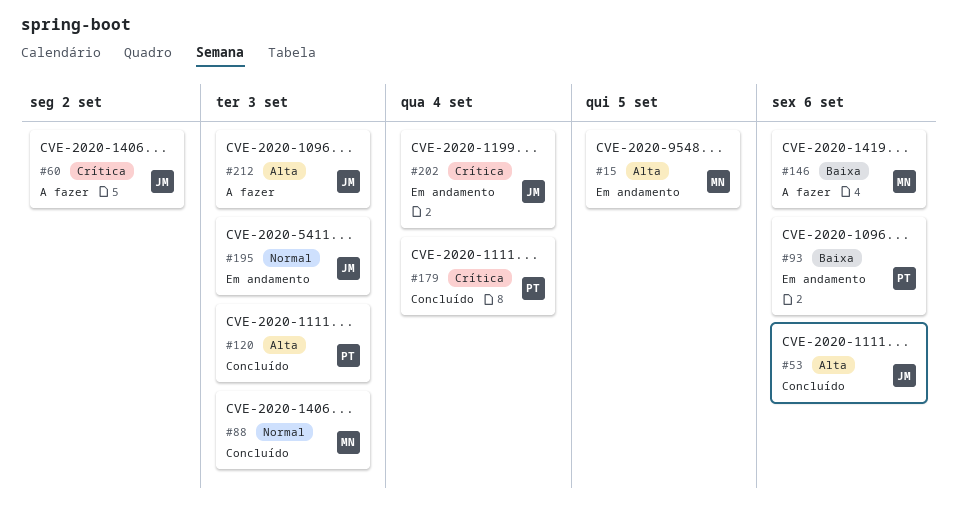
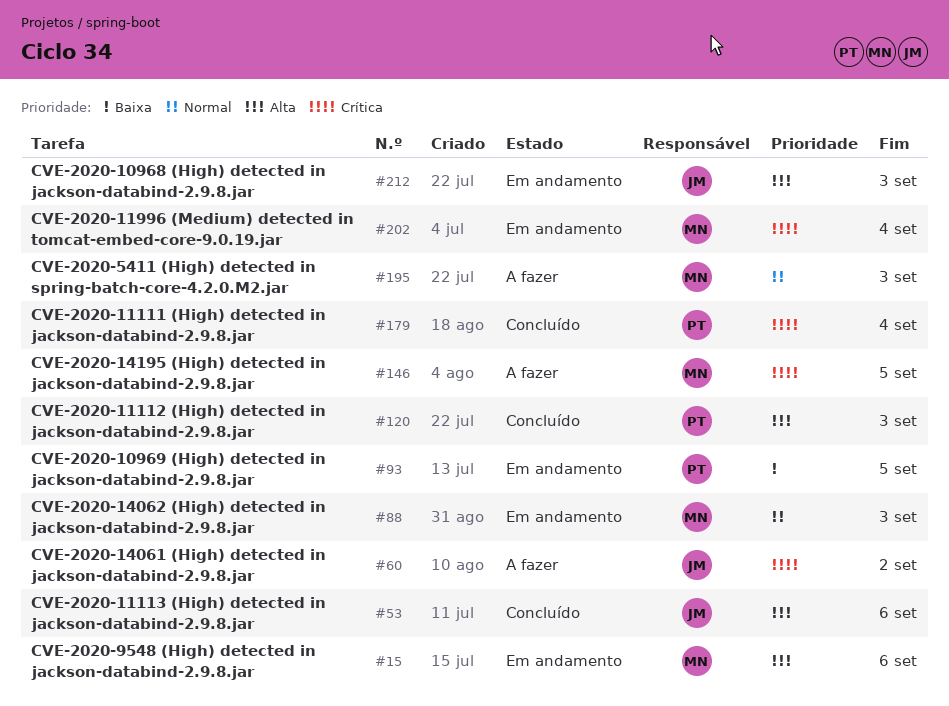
#15, due: Sep 5 -> Sep 6
#88, status: Concluído -> Em andamento
#93, due: Sep 6 -> Sep 5
#146, priority: Baixa -> Crítica
#146, due: Sep 6 -> Sep 5
#195, status: Em andamento -> A fazer
#195, owner: JM -> MN
#202, owner: JM -> MN
#212, status: A fazer -> Em andamento

